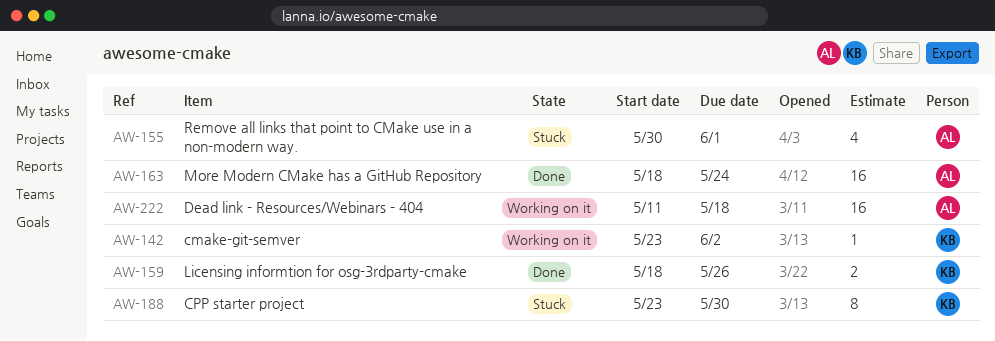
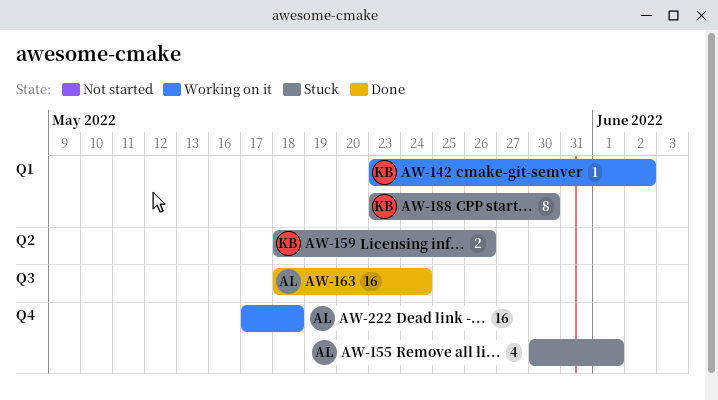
AW-159, status: Done -> Stuck
AW-222, start: May 11 -> May 17

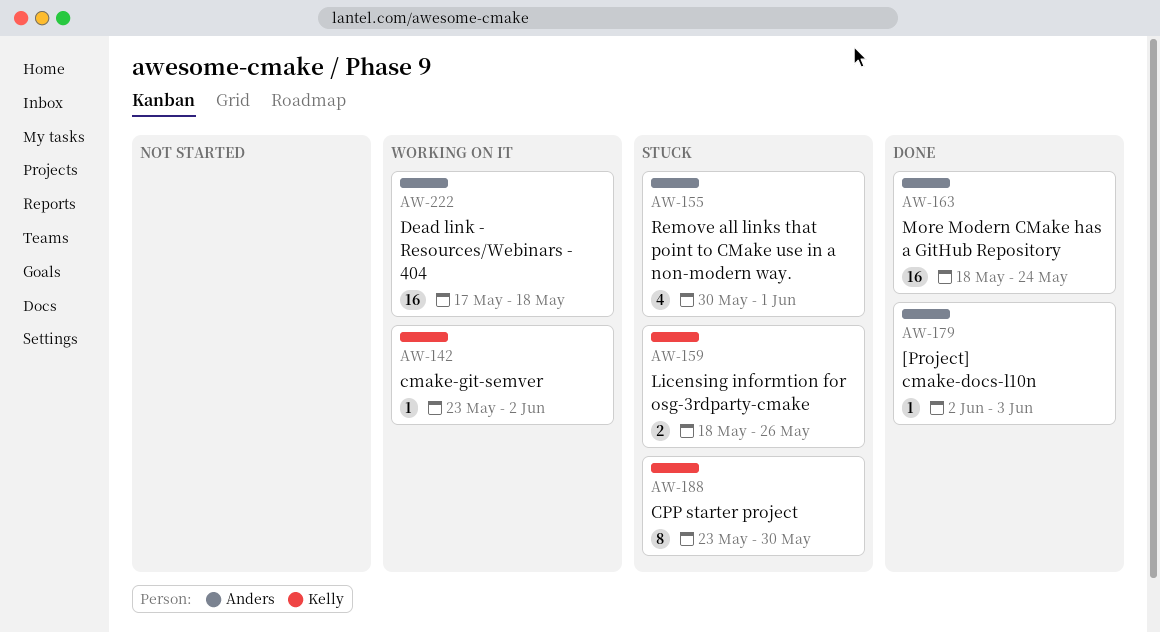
AW-179: none -> present

